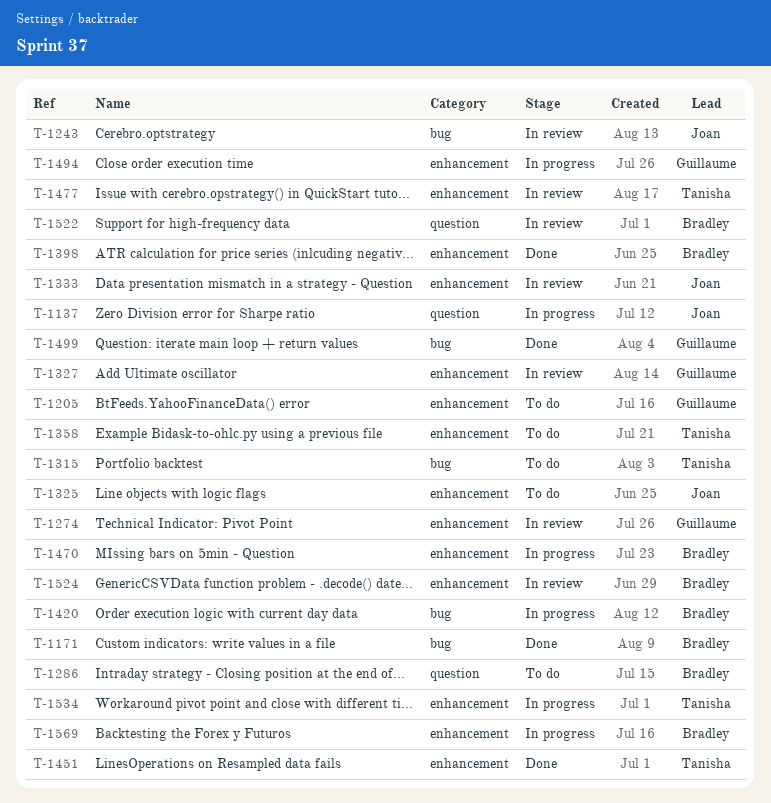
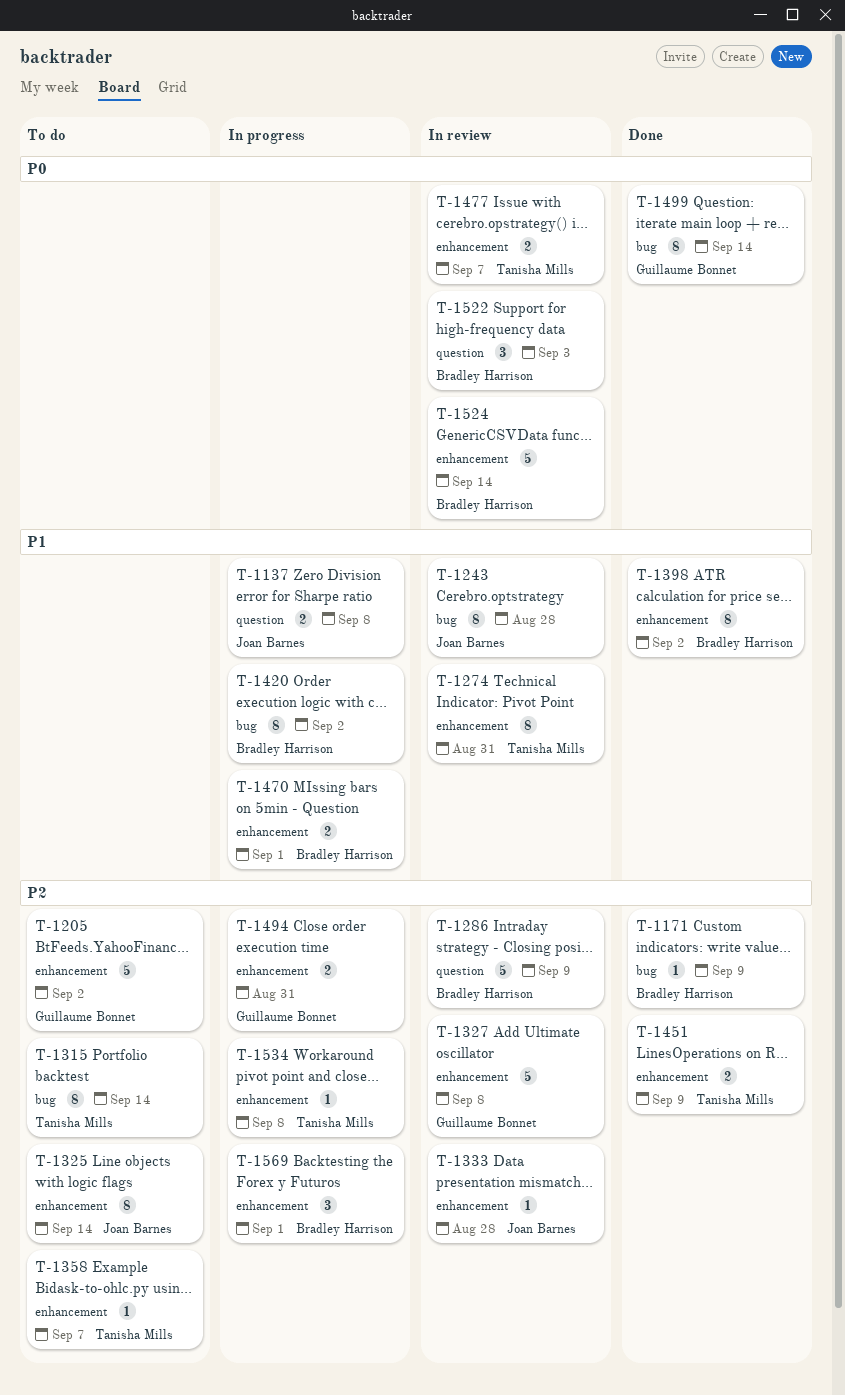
T-1274, owner: Guillaume Bonnet -> Tanisha Mills
T-1286, status: To do -> In review

